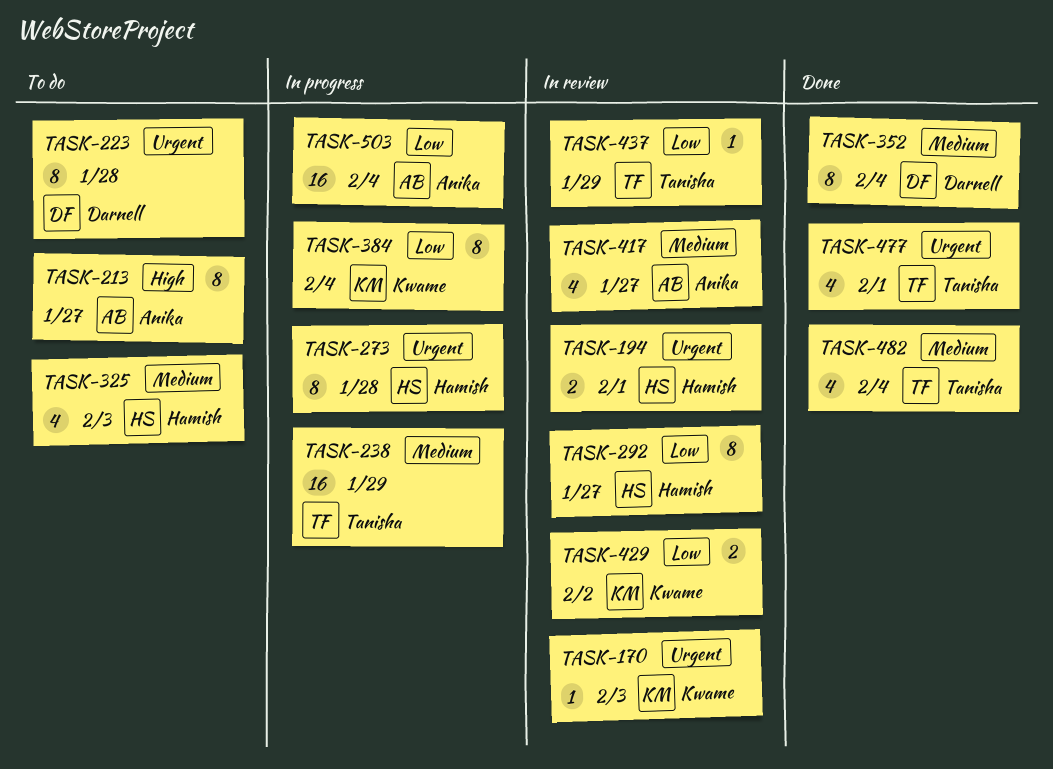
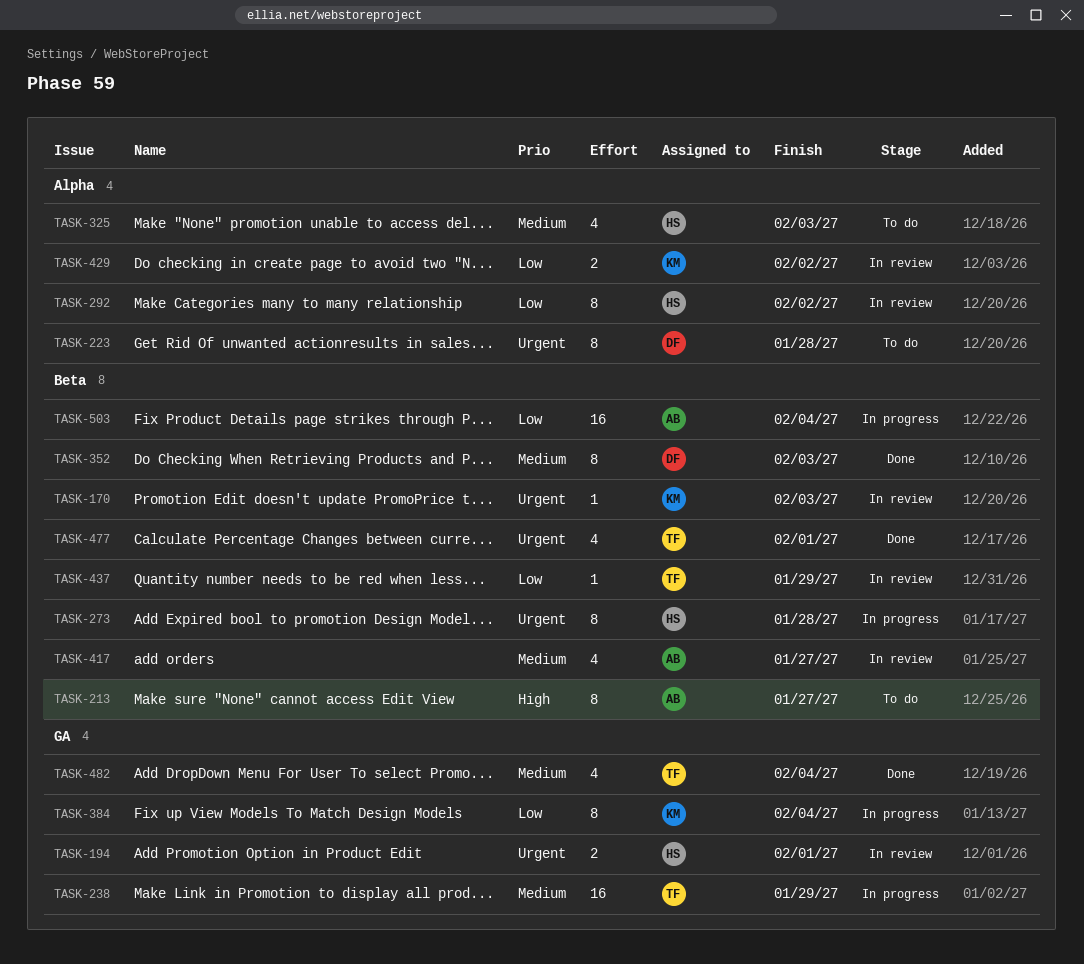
TASK-292, due: Jan 27 -> Feb 2
TASK-352, due: Feb 4 -> Feb 3

